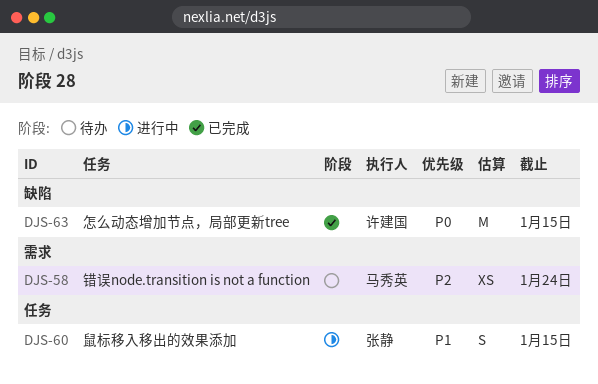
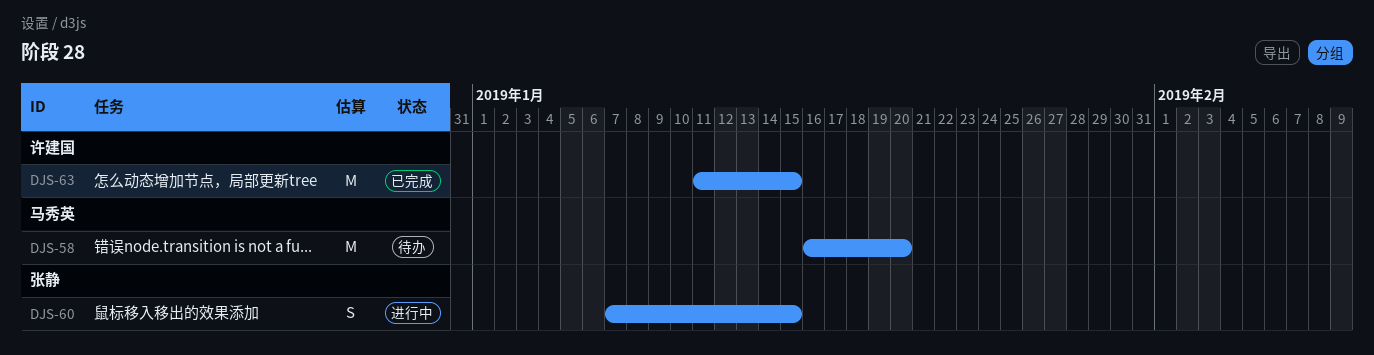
DJS-58, estimate: XS -> M
DJS-58, due: Jan 24 -> Jan 20

